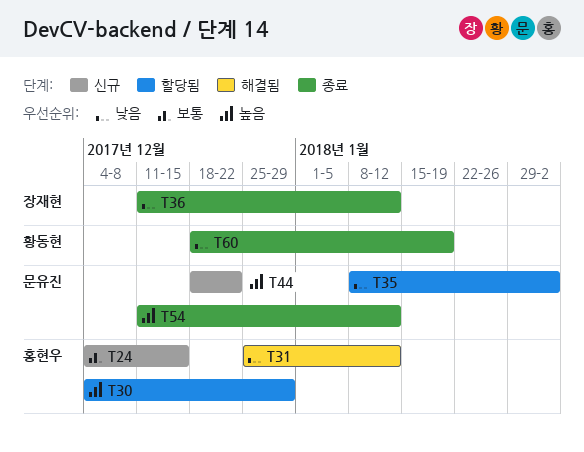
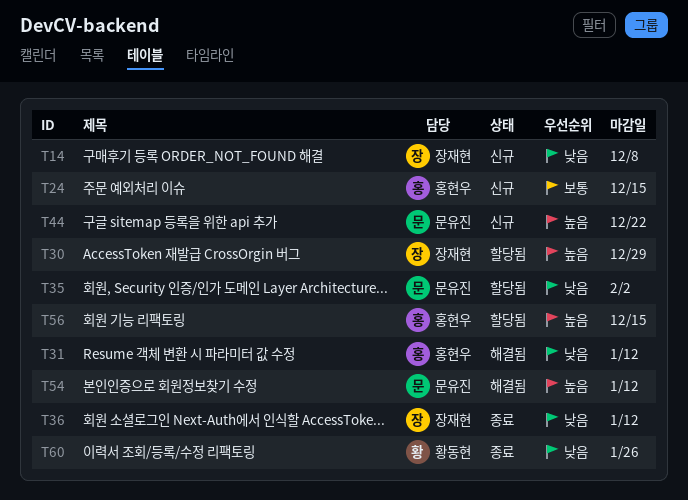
T14: none -> present
T30, owner: 홍현우 -> 장재현
T54, status: 종료 -> 해결됨
T56: none -> present
T60, due: Jan 19 -> Jan 26

